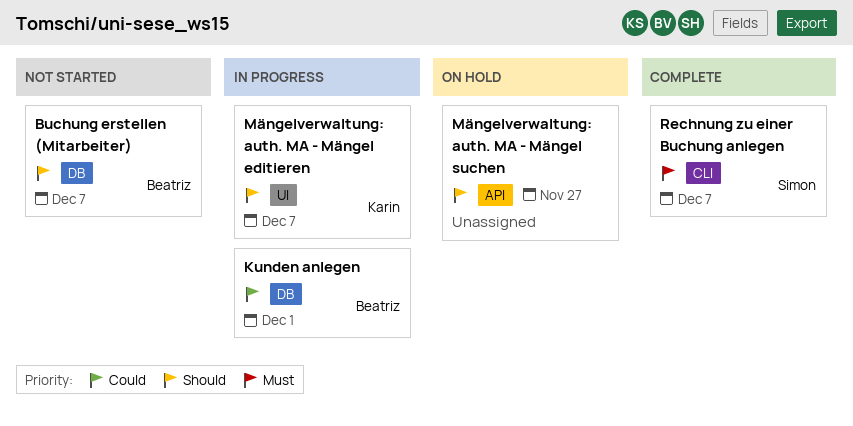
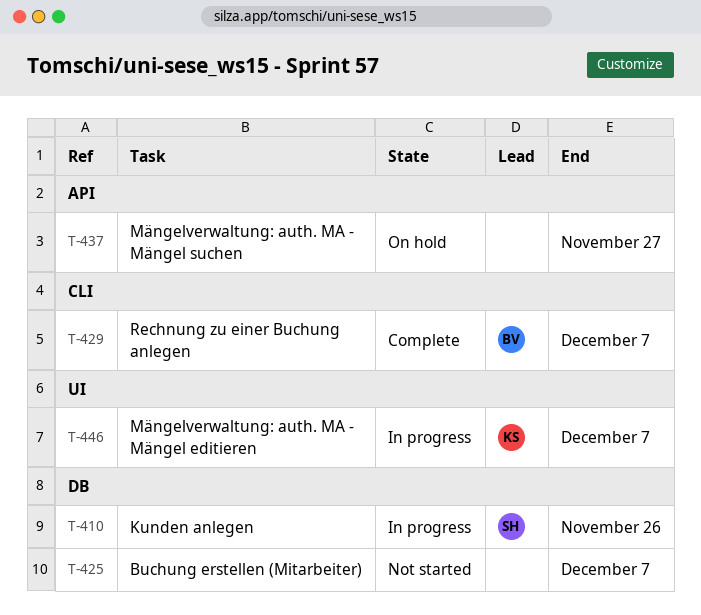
Buchung erstellen (Mitarbeiter), owner: Beatriz -> none
Kunden anlegen, owner: Beatriz -> Simon
Kunden anlegen, due: Dec 1 -> Nov 26
Rechnung zu einer Buchung anlegen, owner: Simon -> Beatriz

